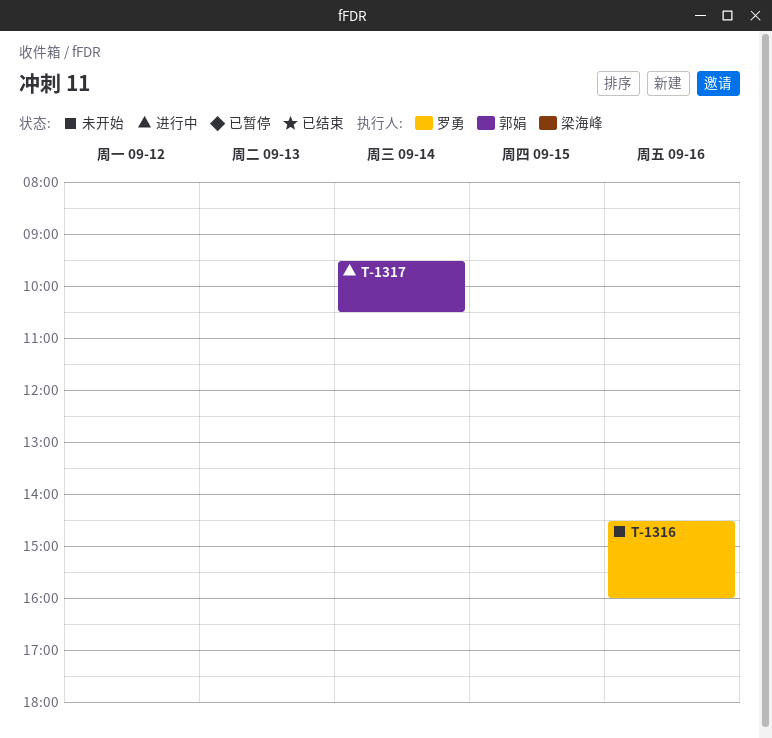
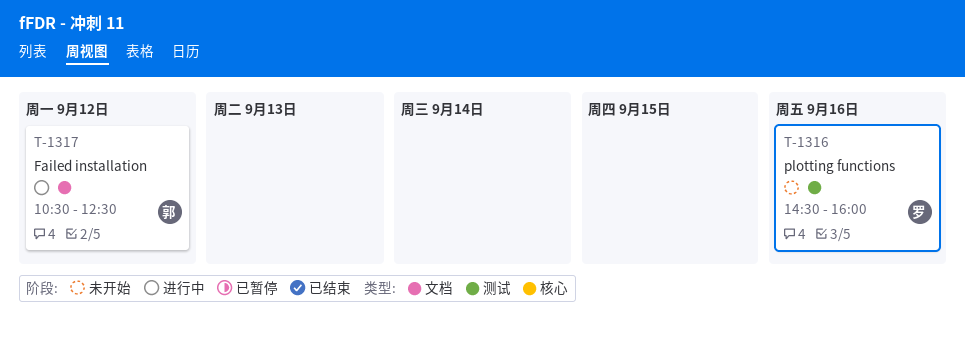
T-1317, day: Sep 14 -> Sep 12
T-1317, begins: 09:30 -> 10:30
T-1317, ends: 10:30 -> 12:30

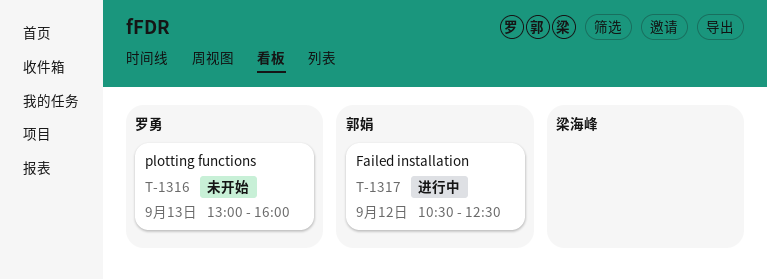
T-1316, day: Sep 16 -> Sep 13
T-1316, begins: 14:30 -> 13:00

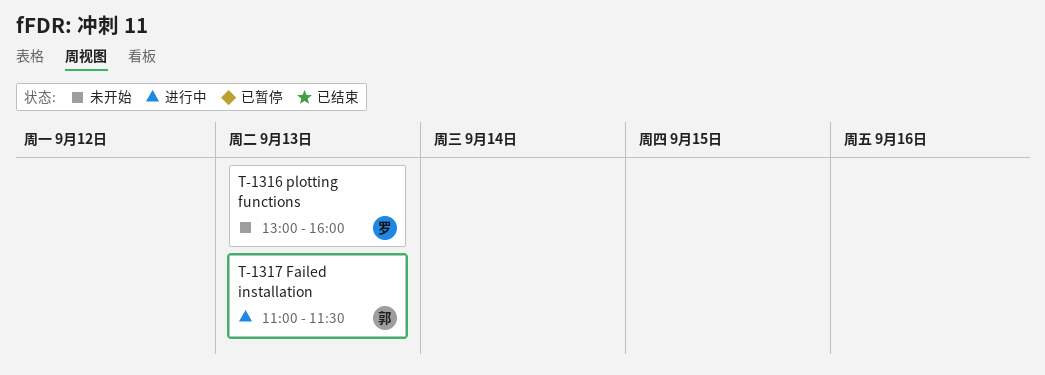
T-1317, day: Sep 12 -> Sep 13
T-1317, begins: 10:30 -> 11:00
T-1317, ends: 12:30 -> 11:30

